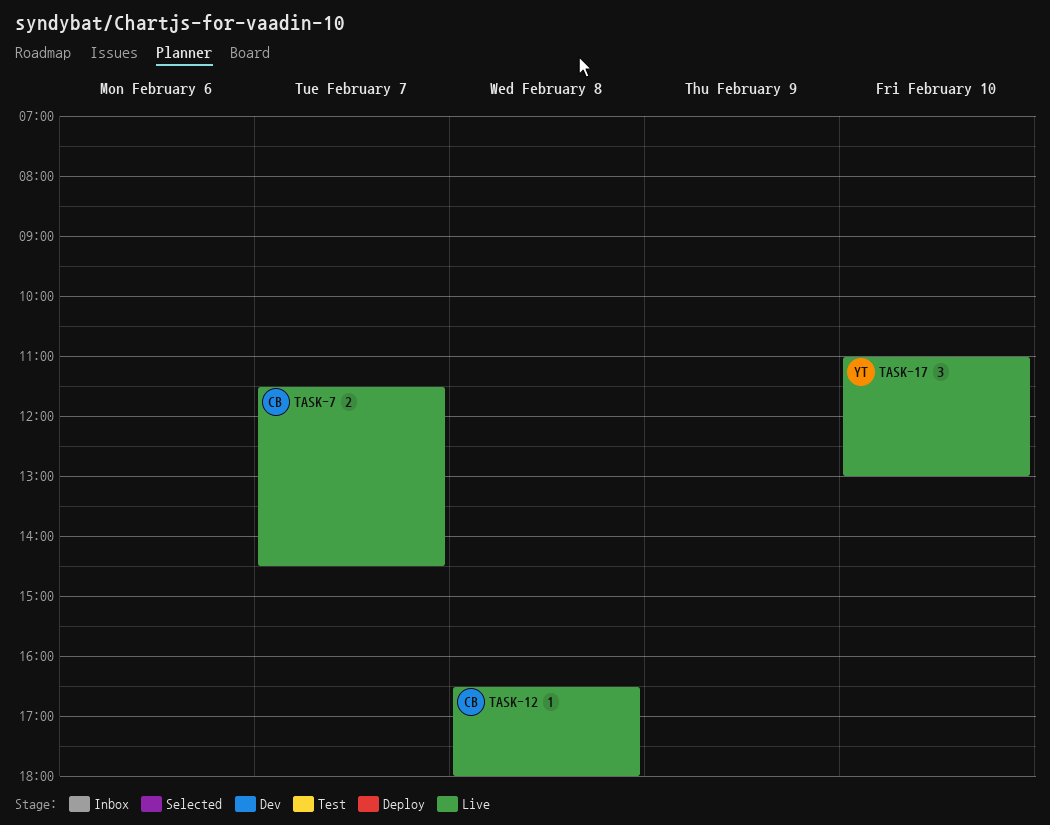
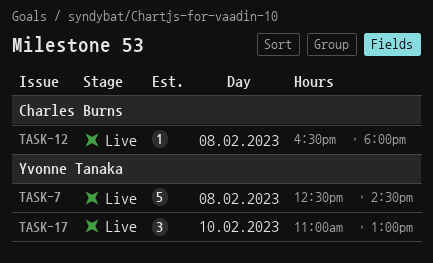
TASK-7, owner: Charles Burns -> Yvonne Tanaka
TASK-7, estimate: 2 -> 5
TASK-7, day: Feb 7 -> Feb 8
TASK-7, begins: 11:30 -> 12:30

